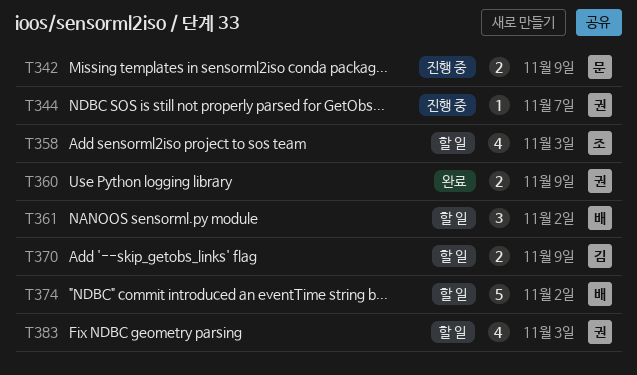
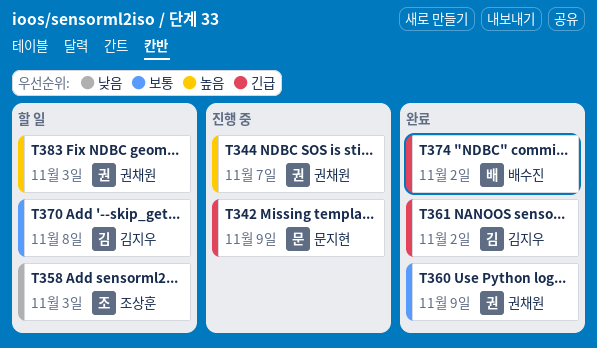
T361, status: 할 일 -> 완료
T361, owner: 배수진 -> 김지우
T370, due: Nov 9 -> Nov 8
T374, status: 할 일 -> 완료

